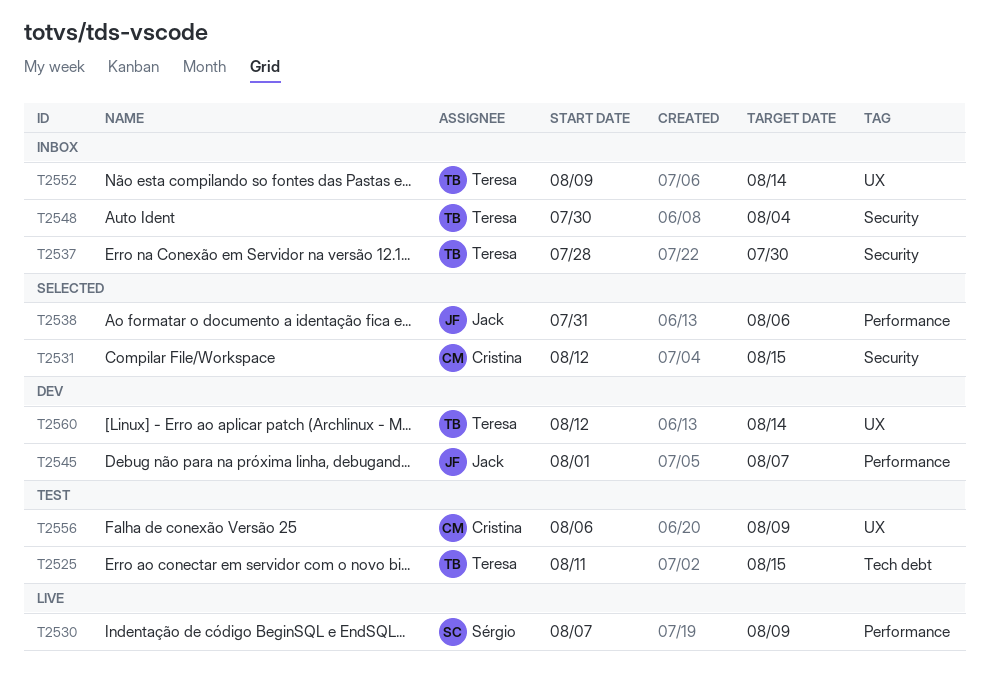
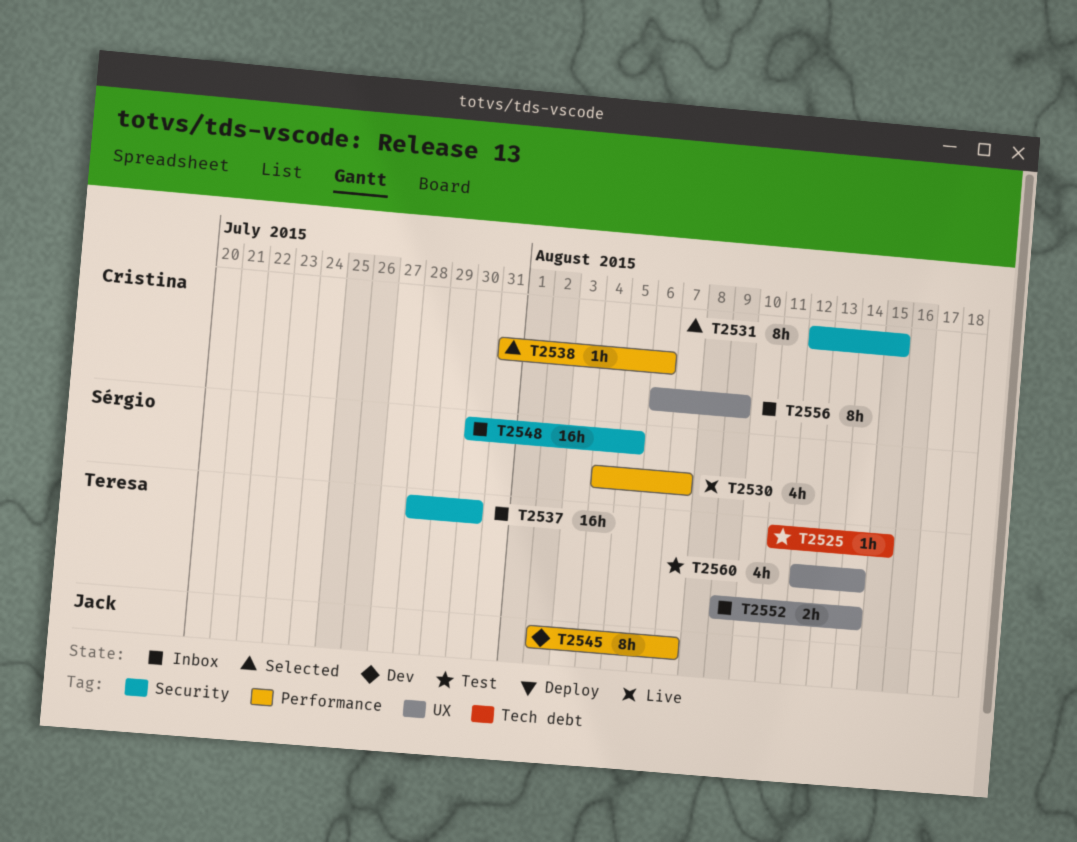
T2530, start: Aug 7 -> Aug 4
T2530, due: Aug 9 -> Aug 7
T2538, owner: Jack -> Cristina
T2545, start: Aug 1 -> Aug 2
T2548, owner: Teresa -> Sérgio
T2548, due: Aug 4 -> Aug 5
T2556, status: Test -> Inbox
T2560, status: Dev -> Test

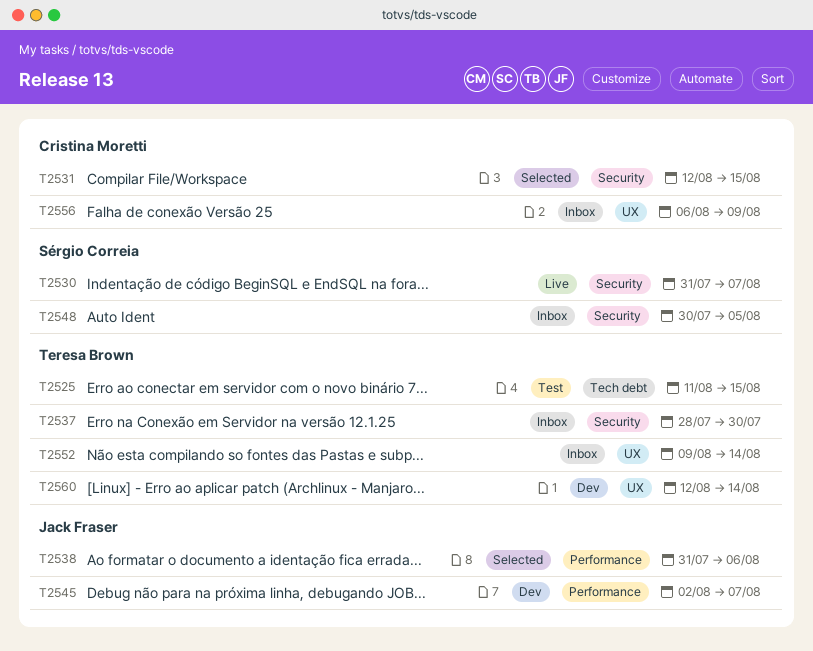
T2530, label: Performance -> Security
T2530, start: Aug 4 -> Jul 31
T2538, owner: Cristina Moretti -> Jack Fraser
T2560, status: Test -> Dev

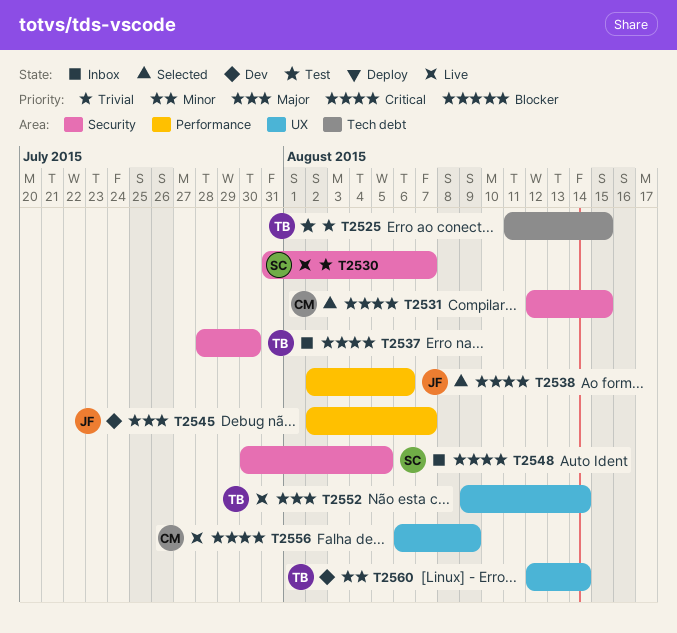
T2538, start: Jul 31 -> Aug 2
T2552, status: Inbox -> Live
T2556, status: Inbox -> Live

